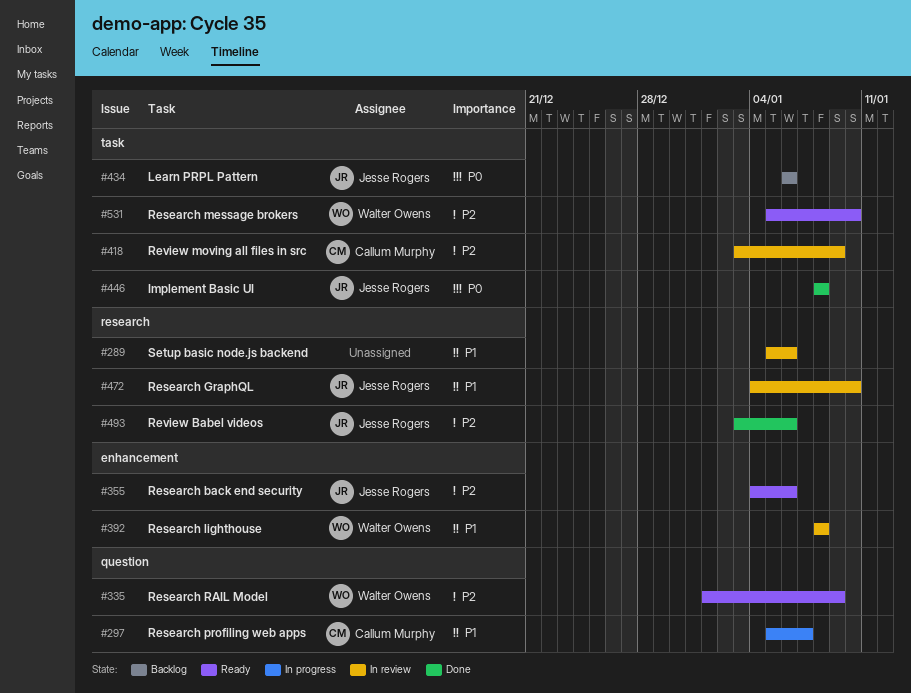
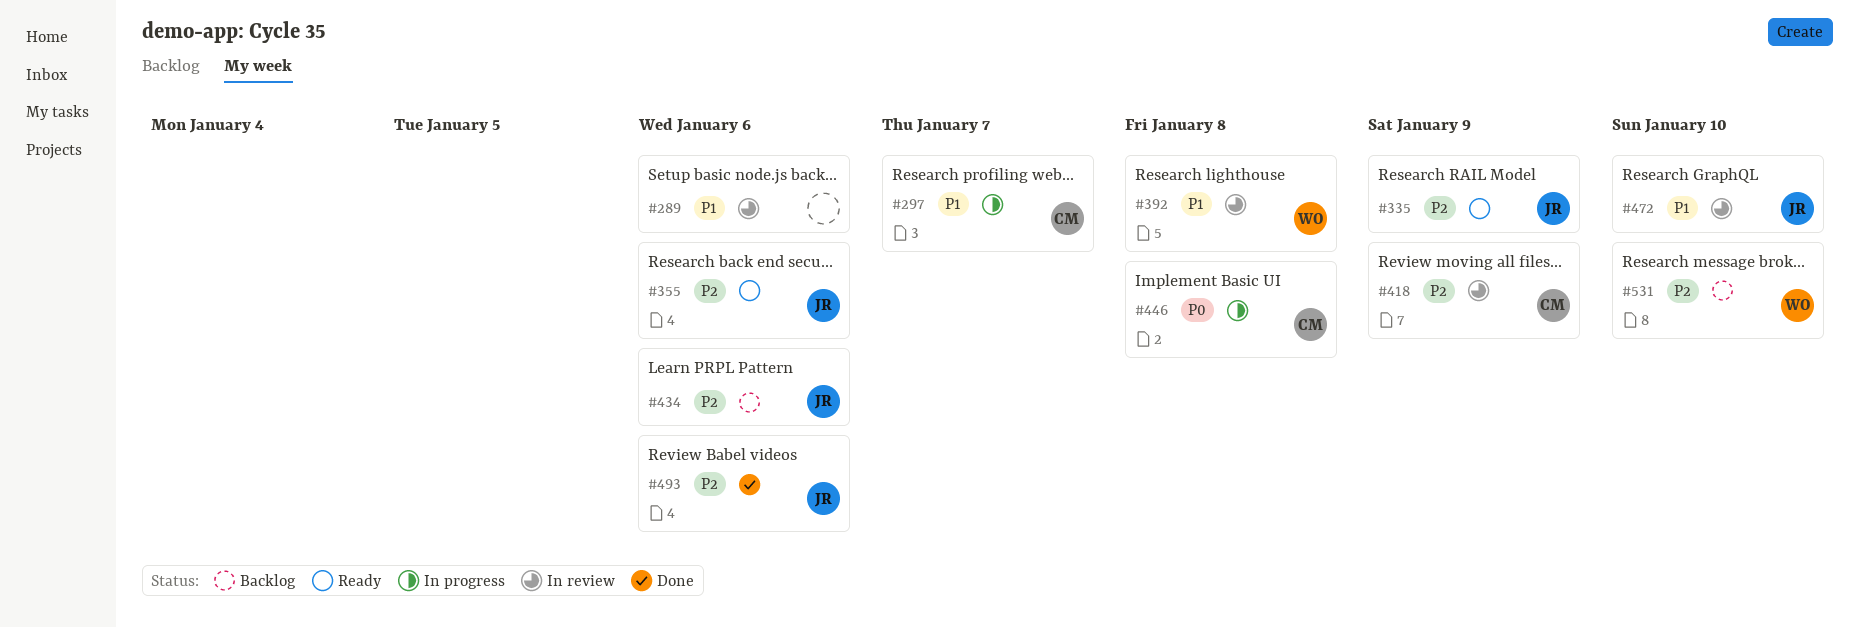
#335, owner: Walter Owens -> Jesse Rogers
#434, priority: P0 -> P2
#446, status: Done -> In progress
#446, owner: Jesse Rogers -> Callum Murphy
#531, status: Ready -> Backlog

